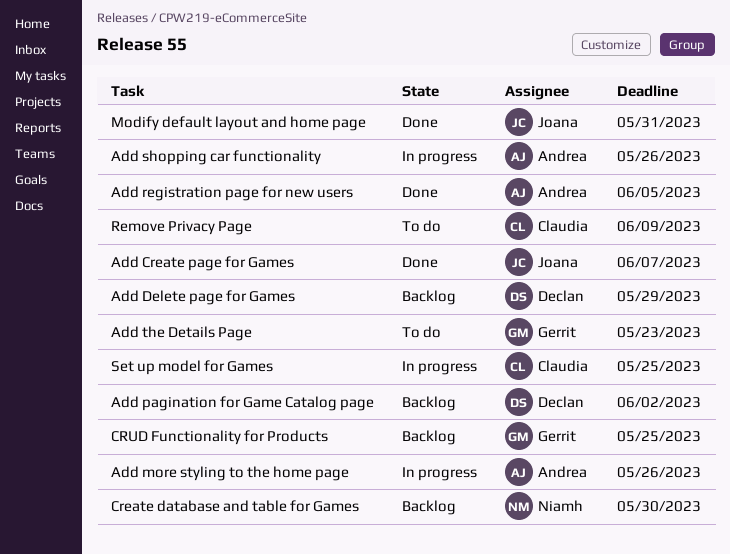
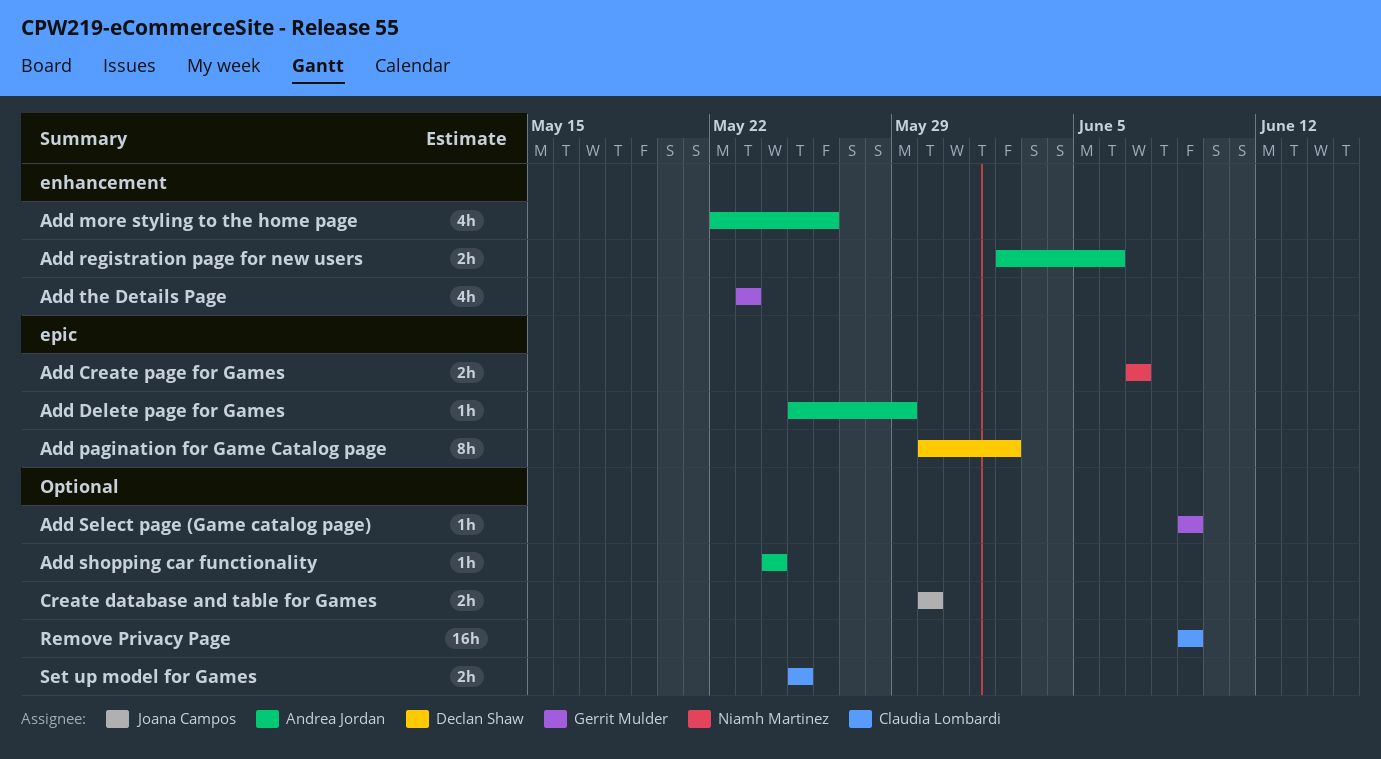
Add Create page for Games, owner: Joana Campos -> Niamh Martinez
Add Delete page for Games, owner: Declan Shaw -> Andrea Jordan
Add registration page for new users, due: Jun 5 -> Jun 6
Add Select page (Game catalog page): none -> present
Add shopping car functionality, due: May 26 -> May 24
Create database and table for Games, owner: Niamh Martinez -> Joana Campos
CRUD Functionality for Products: present -> none
Modify default layout and home page: present -> none

